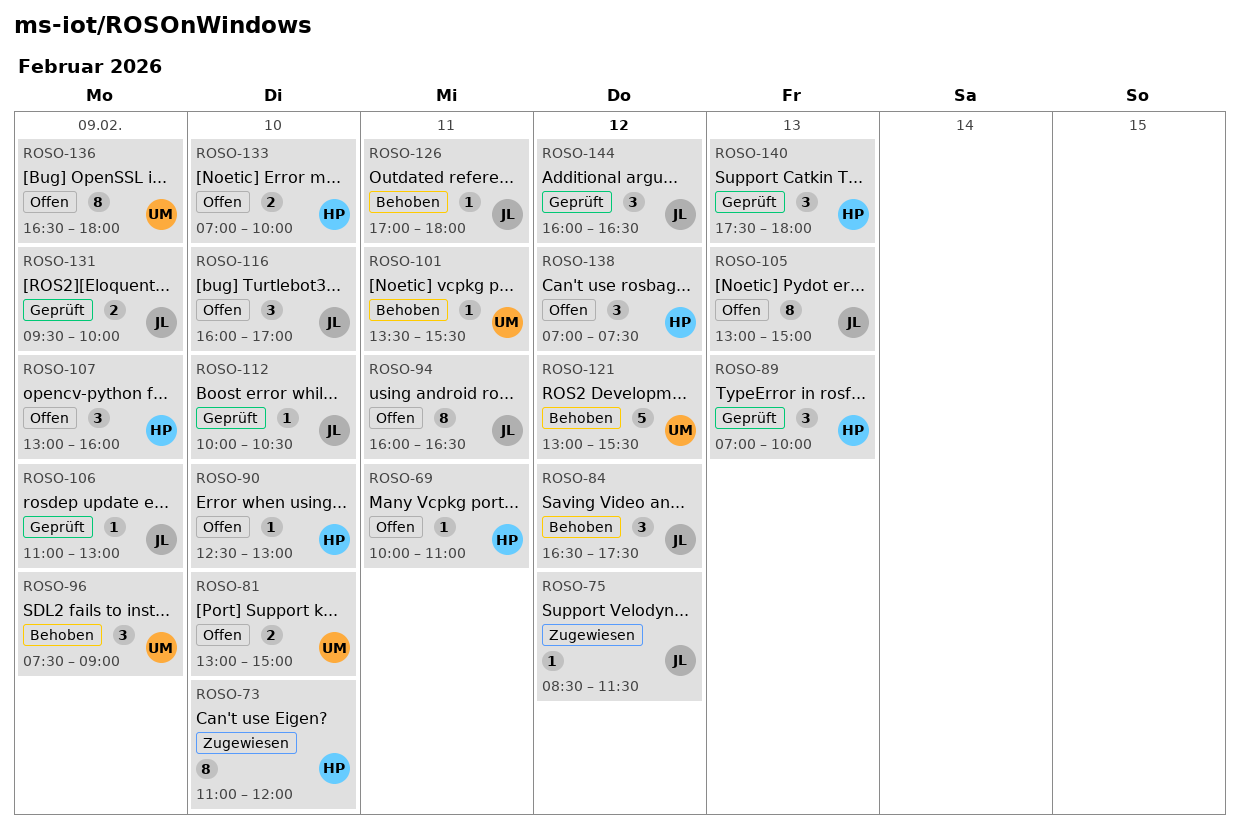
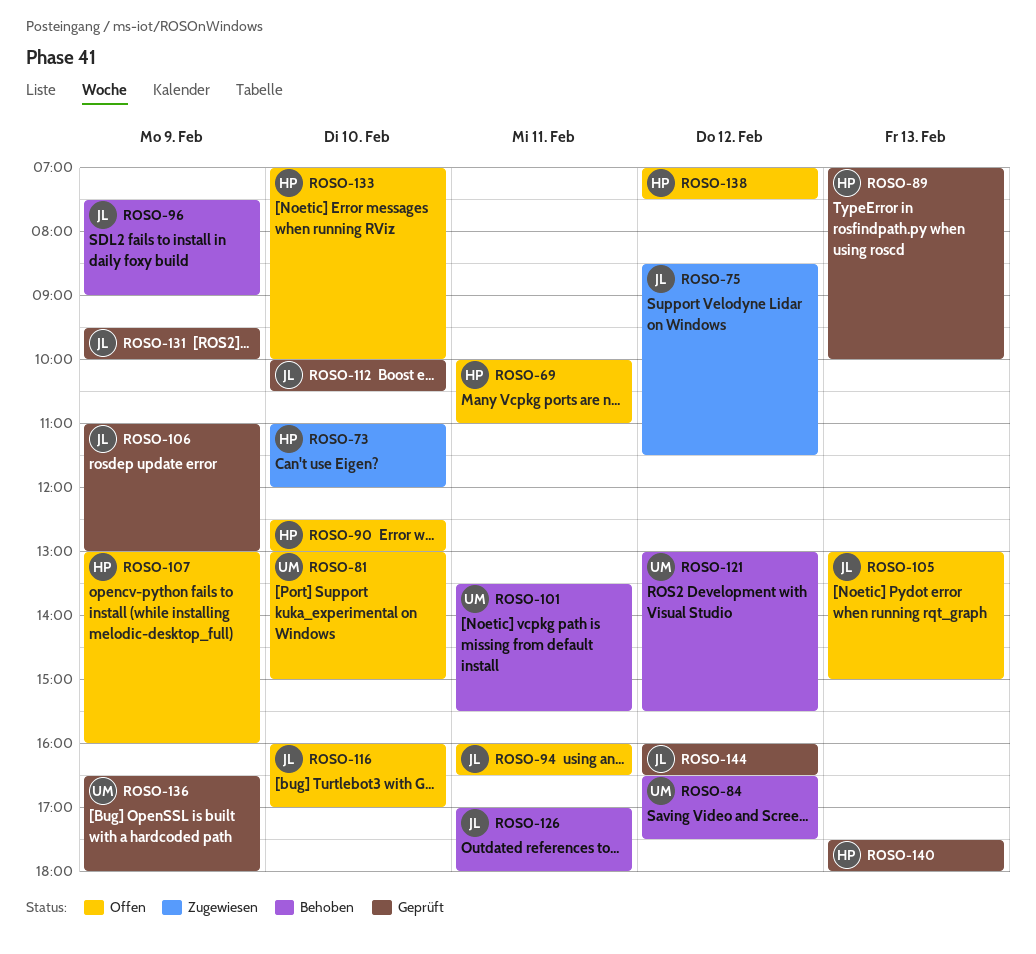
ROSO-84, owner: JL -> UM
ROSO-96, owner: UM -> JL
ROSO-136, status: Offen -> Geprüft

